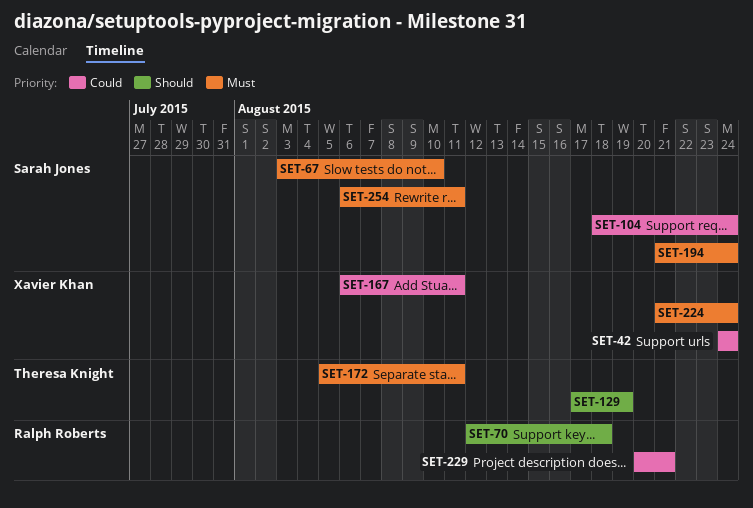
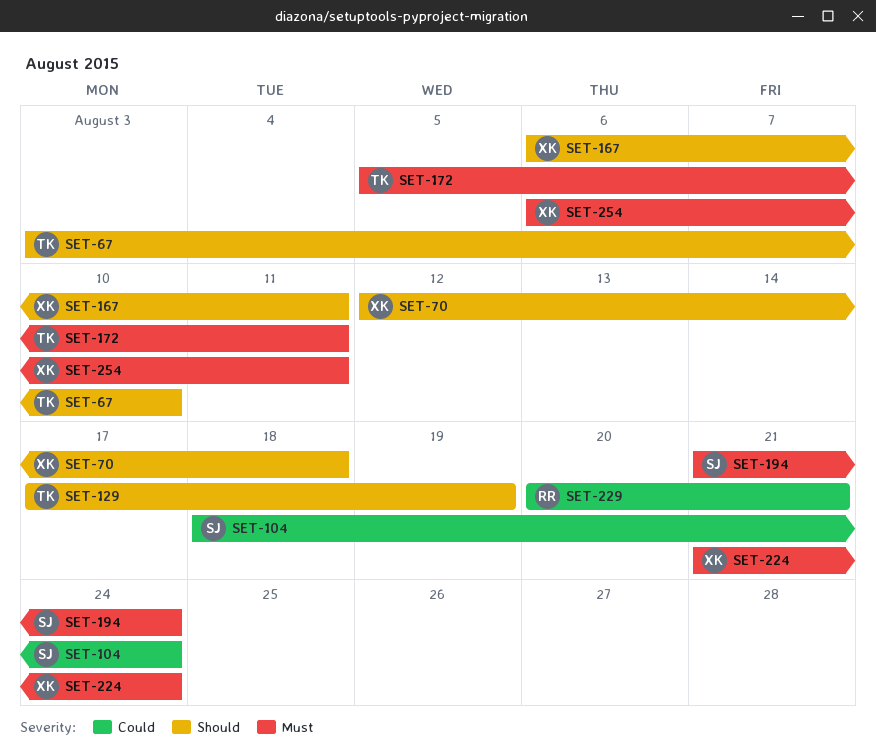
SET-42: present -> none
SET-67, owner: Sarah Jones -> Theresa Knight
SET-67, priority: Must -> Should
SET-70, owner: Ralph Roberts -> Xavier Khan
SET-167, priority: Could -> Should
SET-254, owner: Sarah Jones -> Xavier Khan

